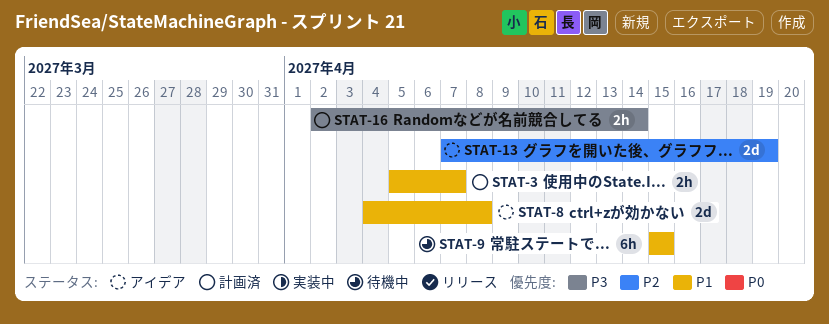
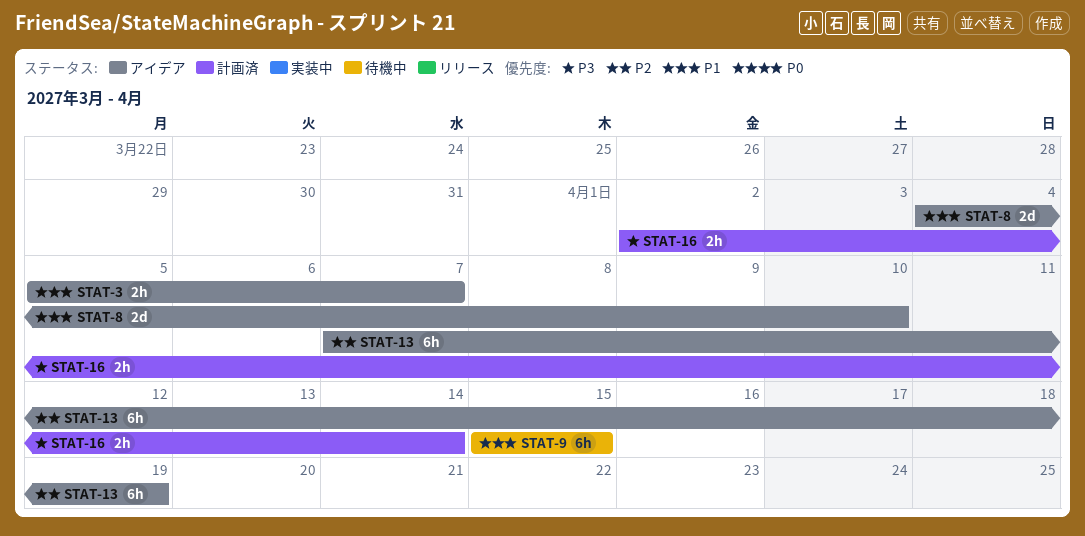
STAT-3, status: 計画済 -> アイデア
STAT-8, due: Apr 8 -> Apr 10
STAT-13, estimate: 2d -> 6h

